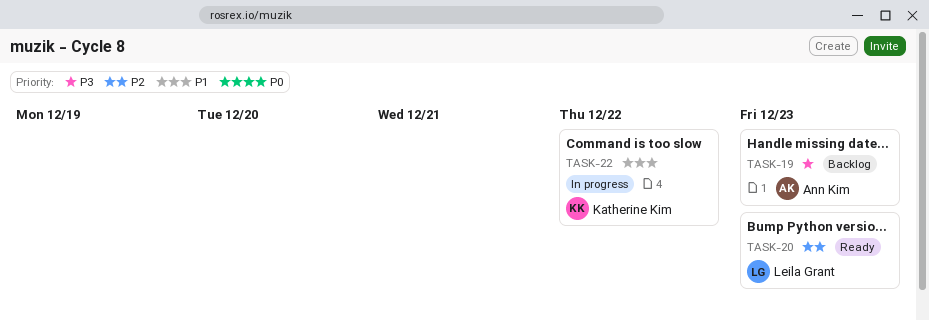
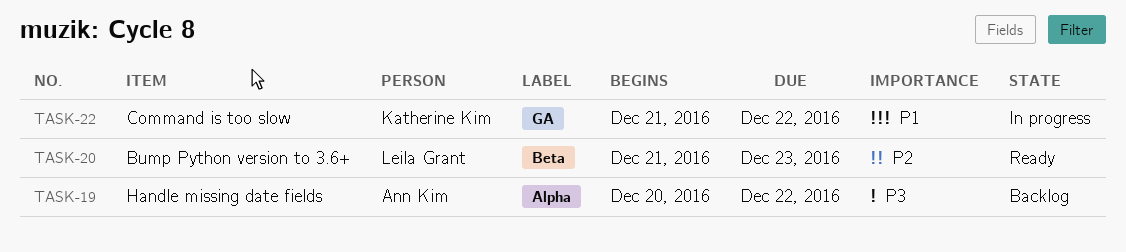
TASK-19, due: Dec 23 -> Dec 22

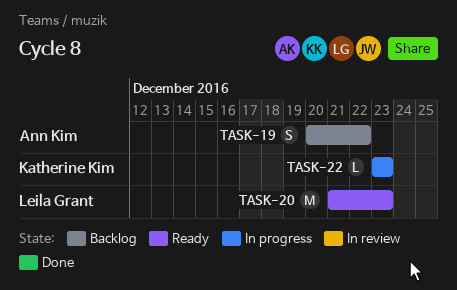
TASK-22, start: Dec 21 -> Dec 23
TASK-22, due: Dec 22 -> Dec 23

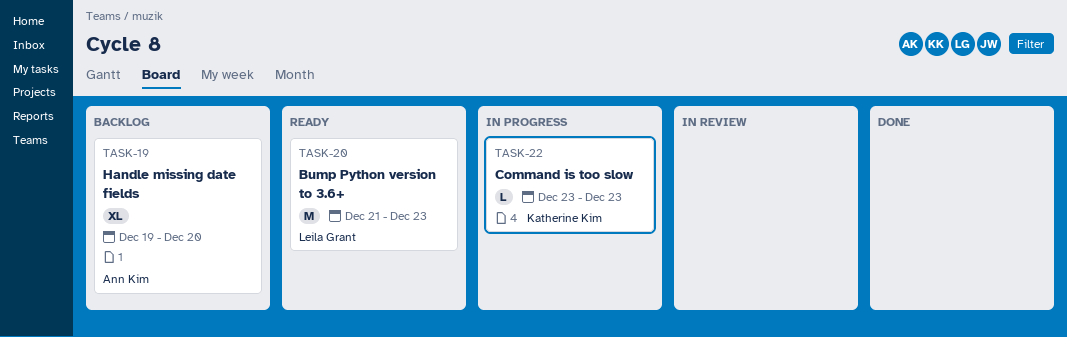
TASK-19, estimate: S -> XL
TASK-19, start: Dec 20 -> Dec 19
TASK-19, due: Dec 22 -> Dec 20

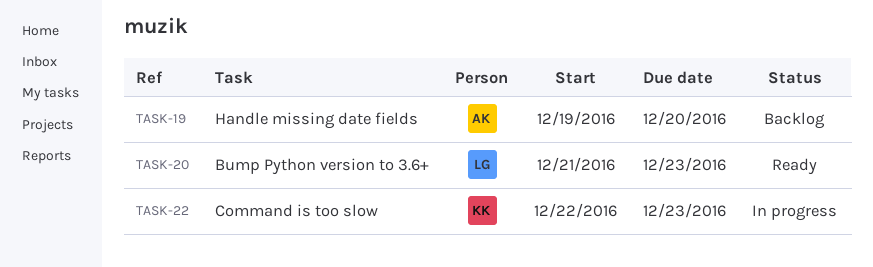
TASK-22, start: Dec 23 -> Dec 22

